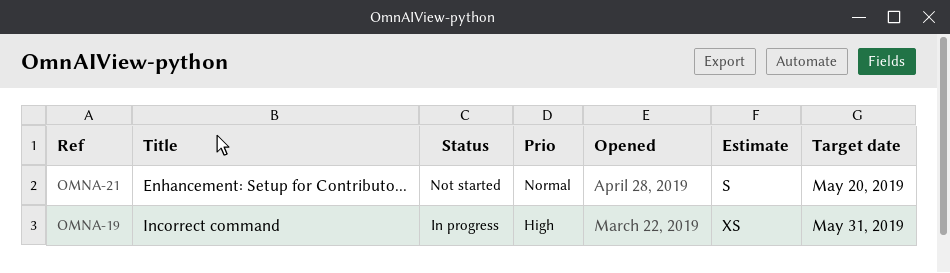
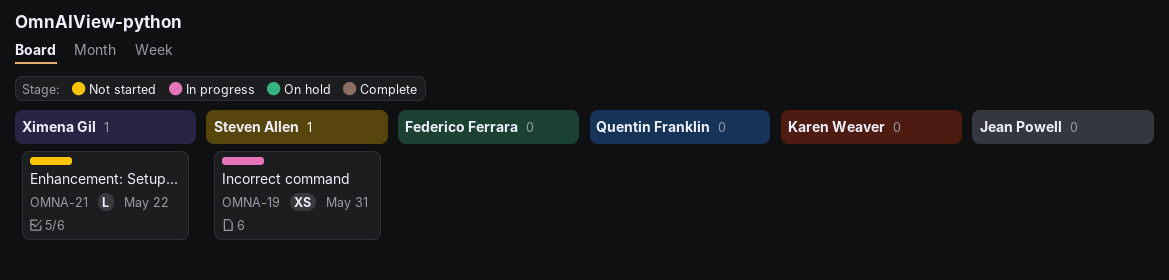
OMNA-21, estimate: S -> L
OMNA-21, due: May 20 -> May 22

